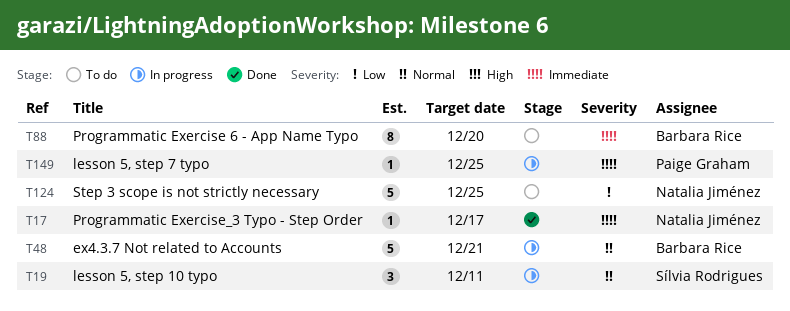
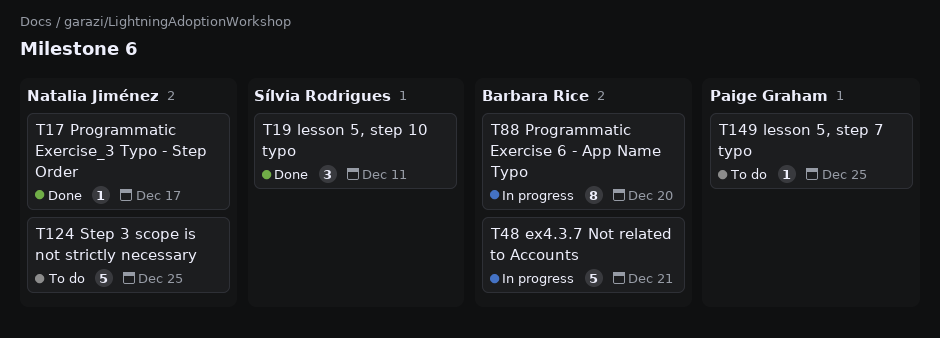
T19, status: In progress -> Done
T88, status: To do -> In progress
T149, status: In progress -> To do

